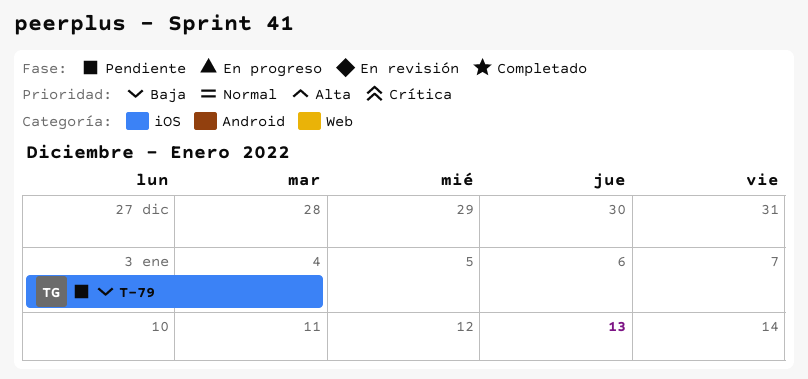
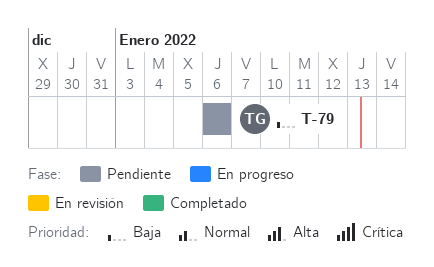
T-79, start: Jan 3 -> Jan 6
T-79, due: Jan 4 -> Jan 6

